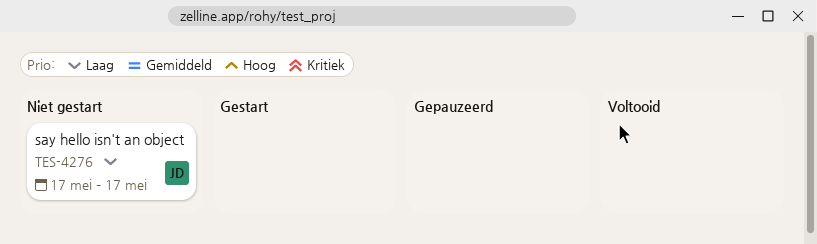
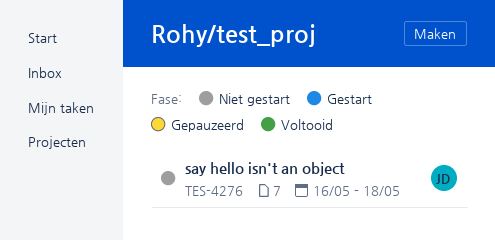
TES-4276, start: May 17 -> May 16
TES-4276, due: May 17 -> May 18

